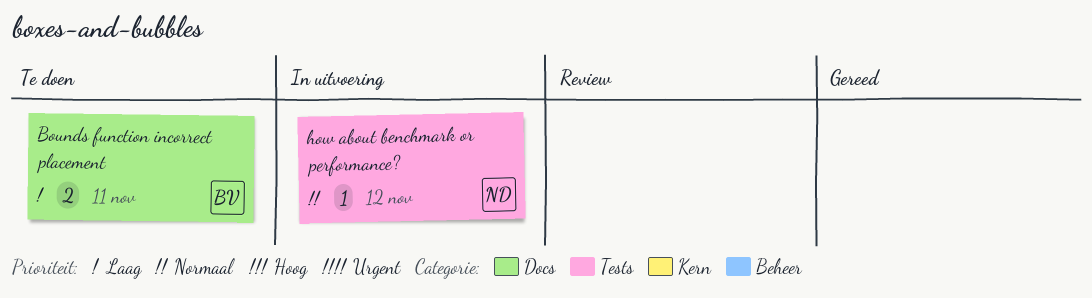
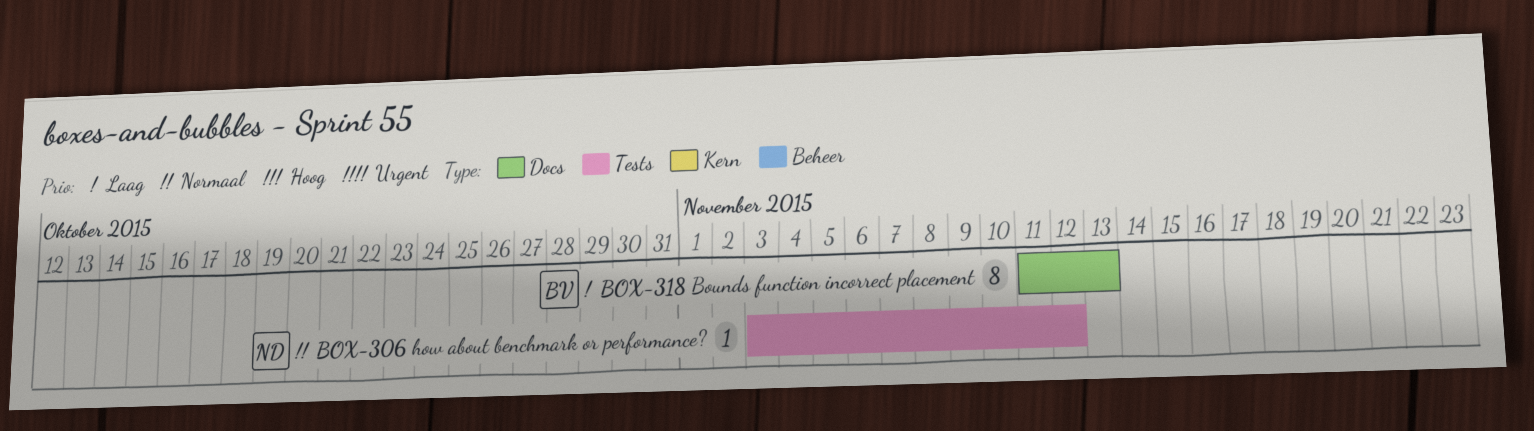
Bounds function incorrect placement, estimate: 2 -> 8
Bounds function incorrect placement, due: Nov 11 -> Nov 13

